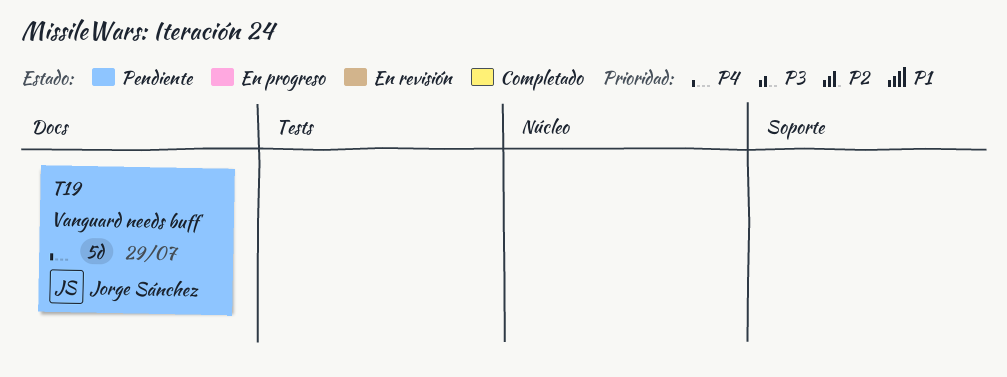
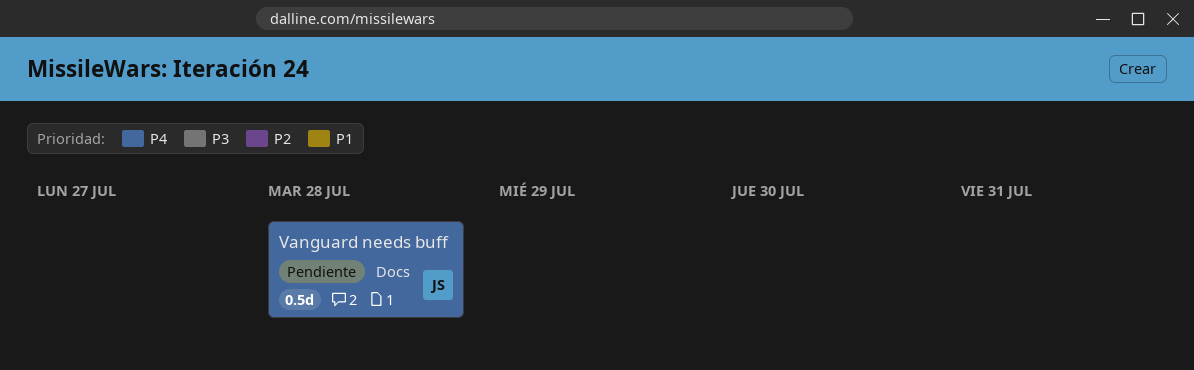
Vanguard needs buff, estimate: 5d -> 0.5d
Vanguard needs buff, due: Jul 29 -> Jul 28

